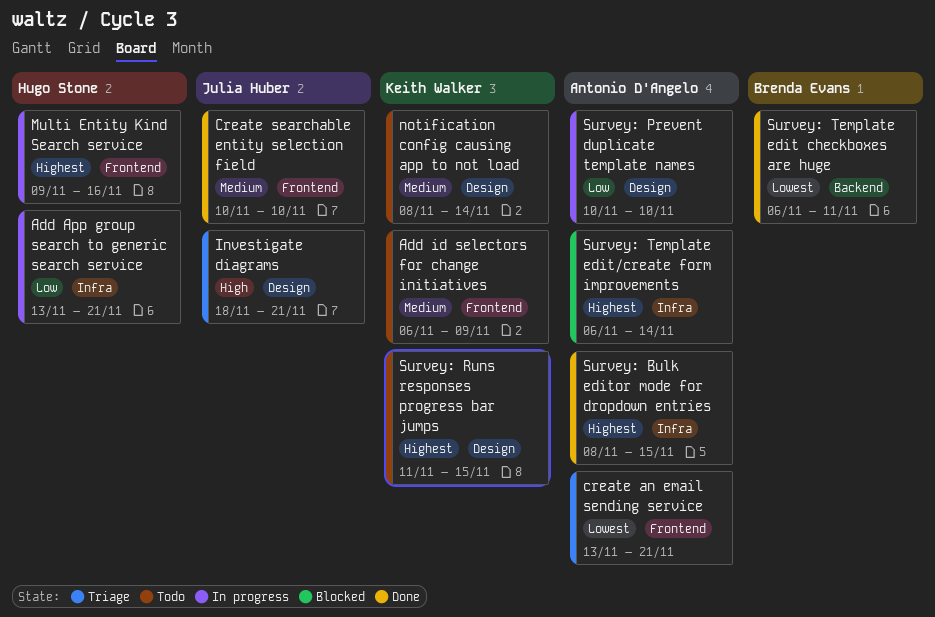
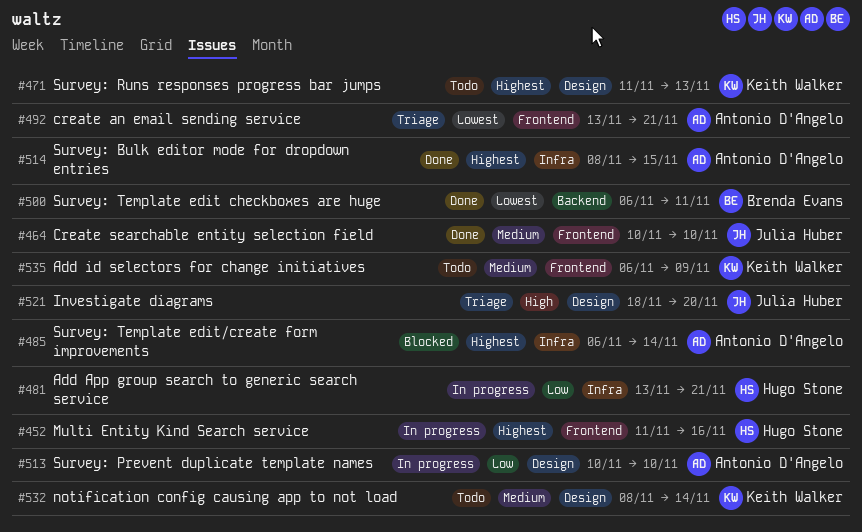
Investigate diagrams, due: Nov 21 -> Nov 20
Multi Entity Kind Search service, start: Nov 9 -> Nov 11
Survey: Runs responses progress bar jumps, due: Nov 15 -> Nov 13

